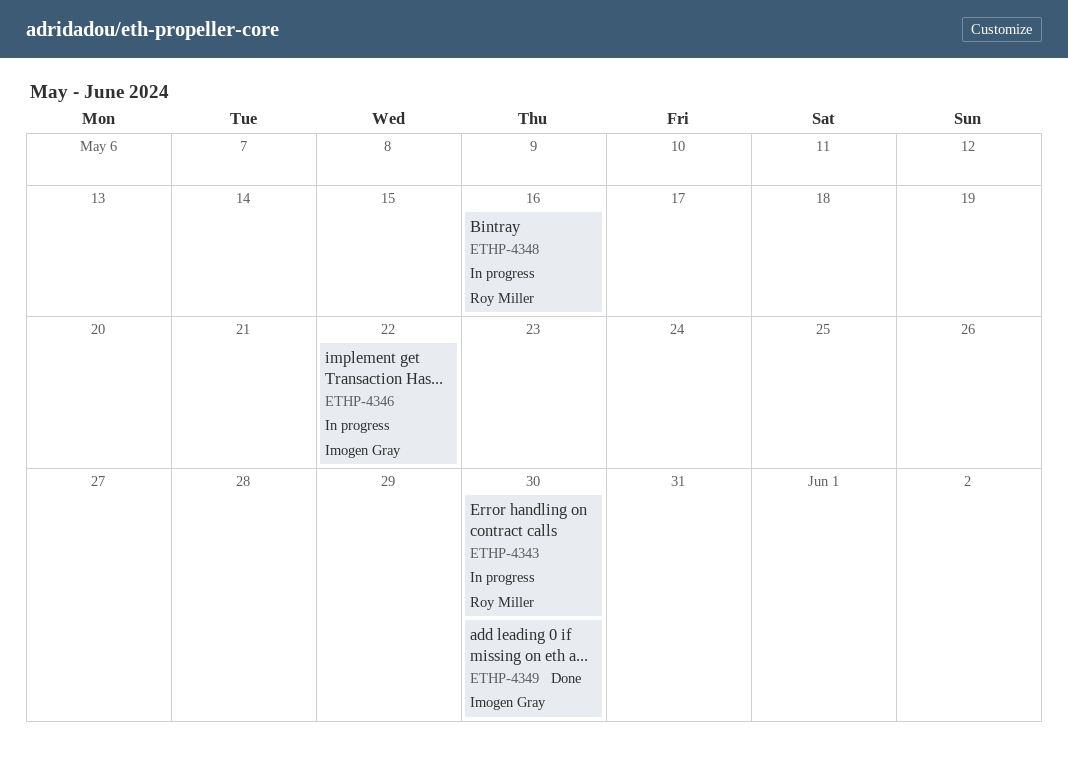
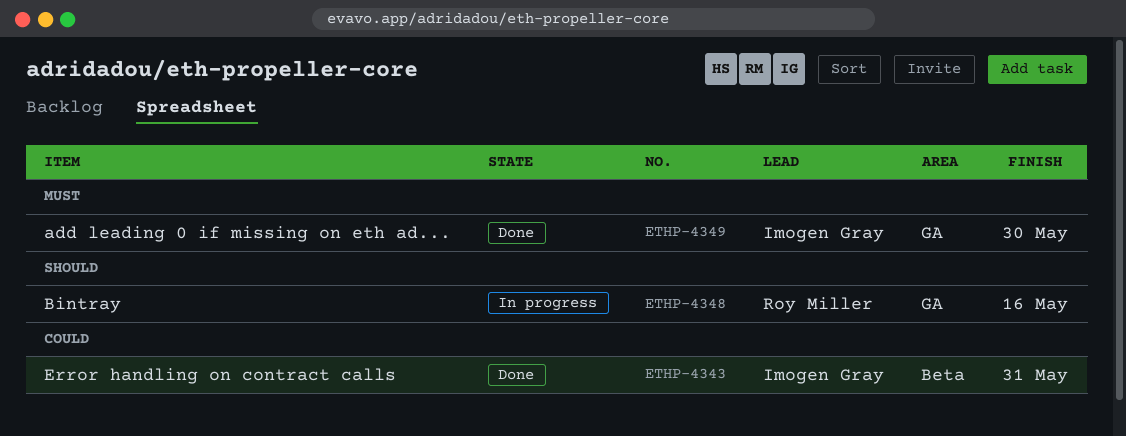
ETHP-4343, status: In progress -> Done
ETHP-4343, owner: Roy Miller -> Imogen Gray
ETHP-4343, due: May 30 -> May 31
ETHP-4346: present -> none

